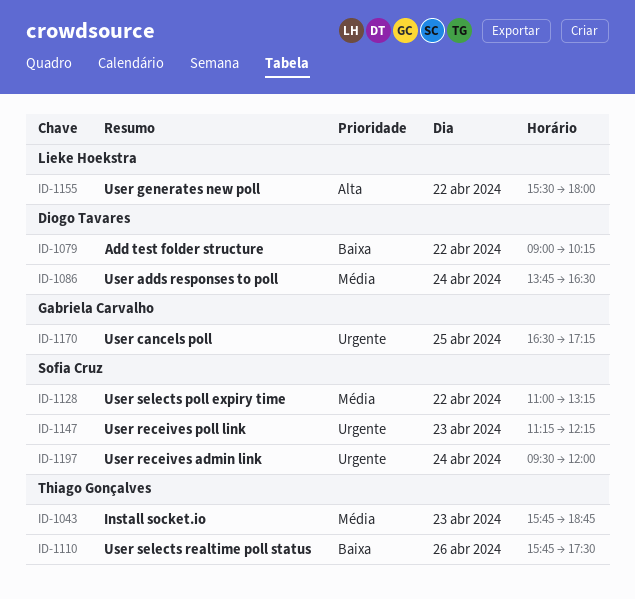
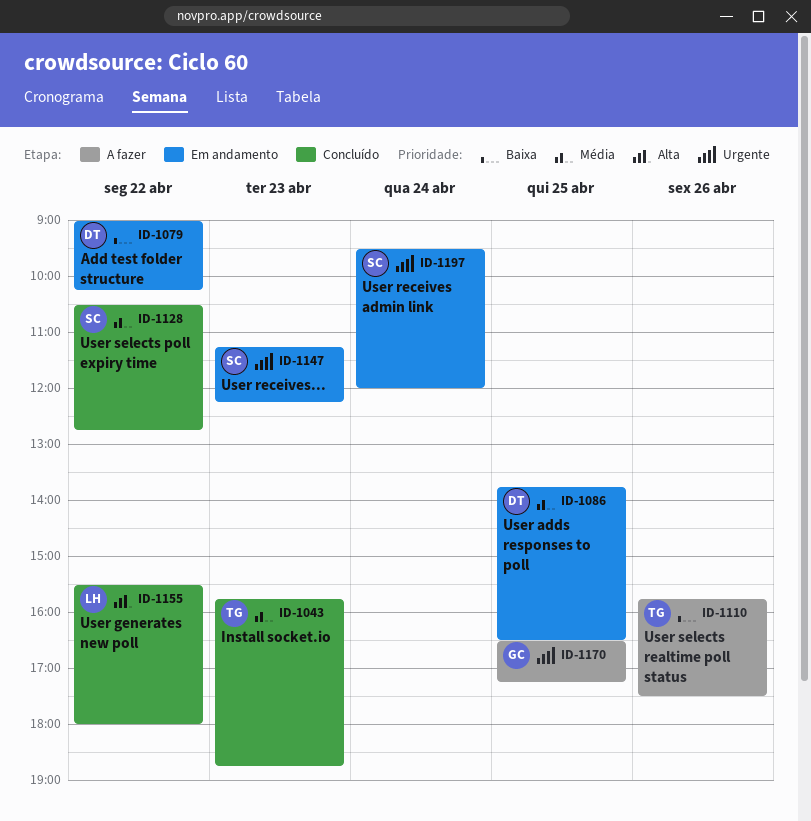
ID-1086, day: Apr 24 -> Apr 25
ID-1128, begins: 11:00 -> 10:30
ID-1128, ends: 13:15 -> 12:45

